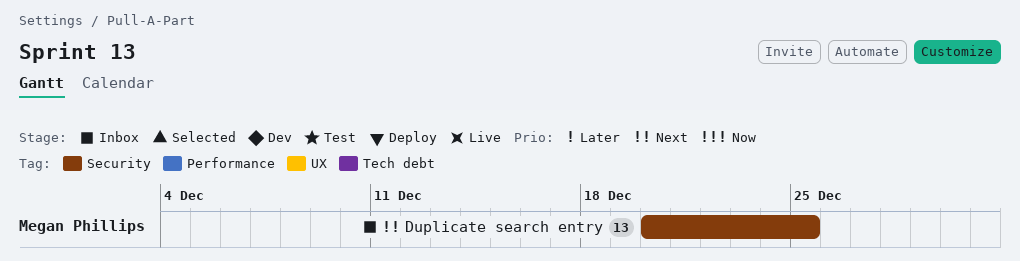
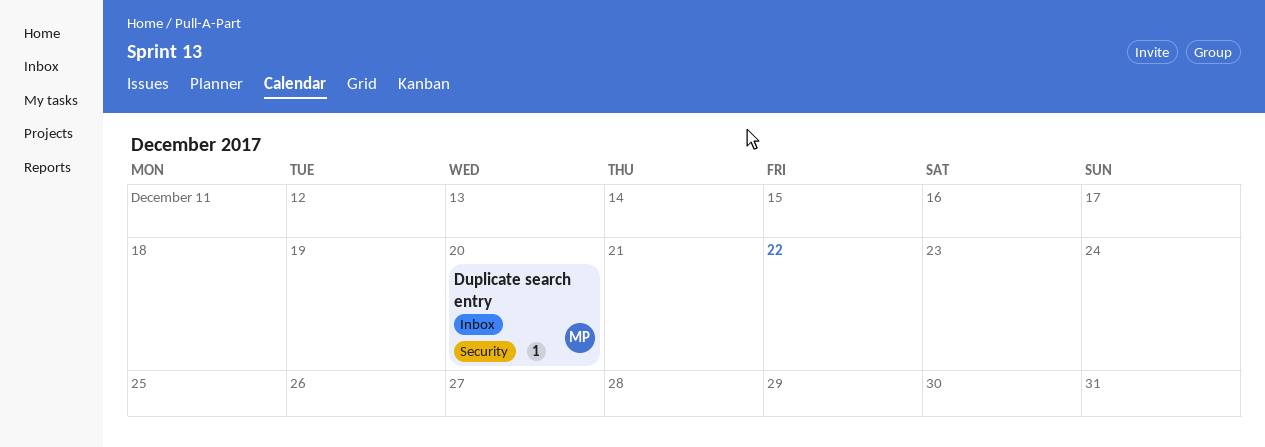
Duplicate search entry, estimate: 13 -> 1
Duplicate search entry, due: Dec 25 -> Dec 20

